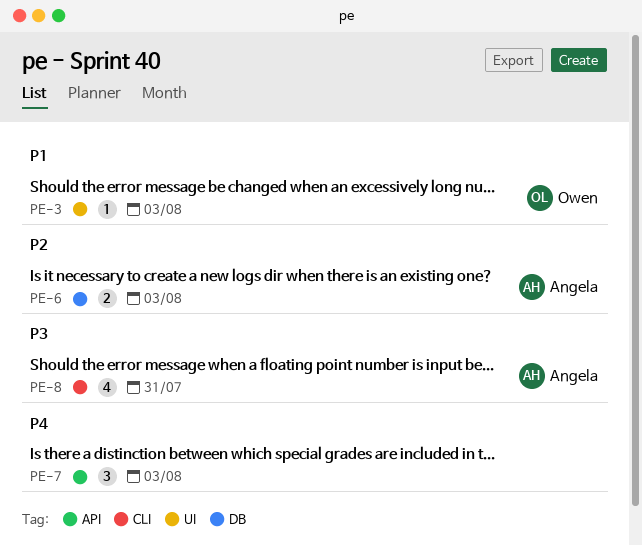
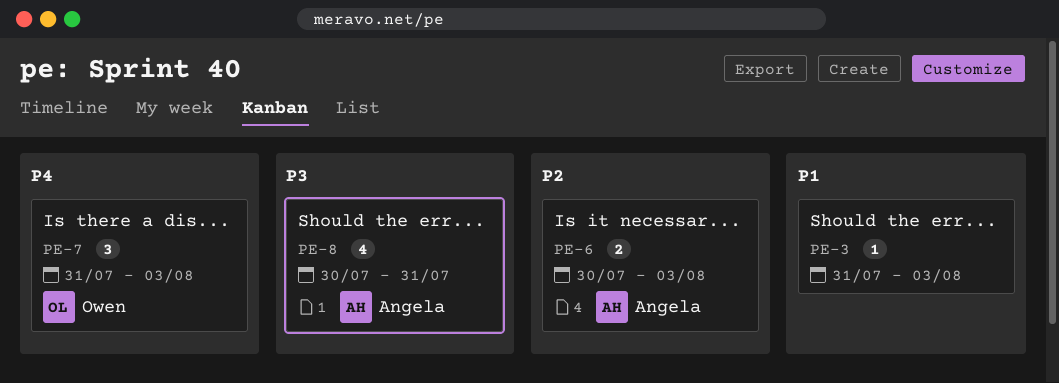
PE-3, owner: Owen -> none
PE-7, owner: none -> Owen

